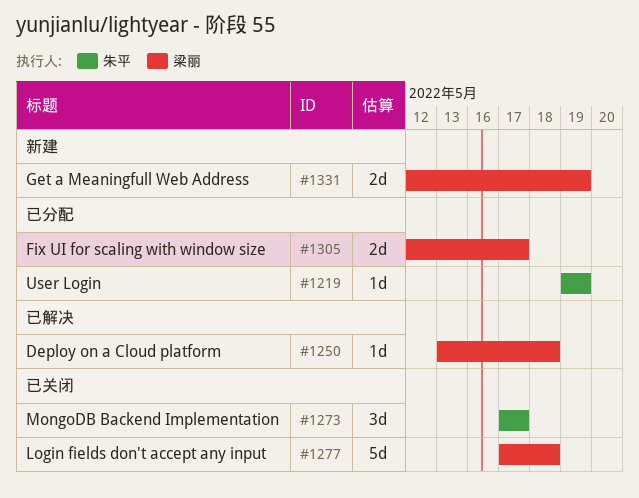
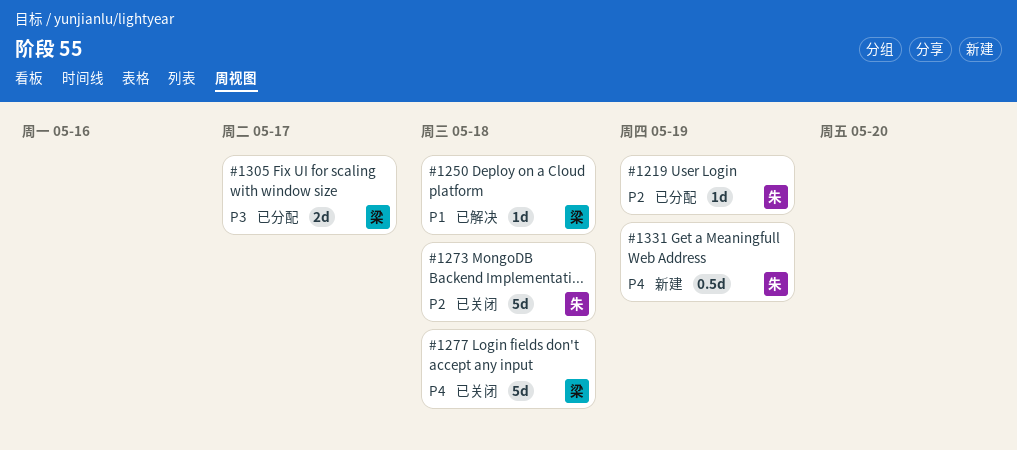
#1273, estimate: 3d -> 5d
#1273, due: May 17 -> May 18
#1331, owner: 梁丽 -> 朱平
#1331, estimate: 2d -> 0.5d

